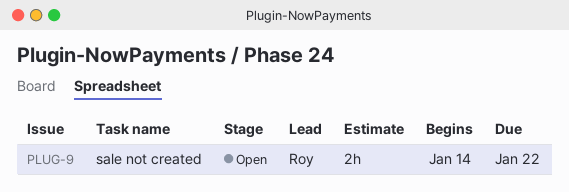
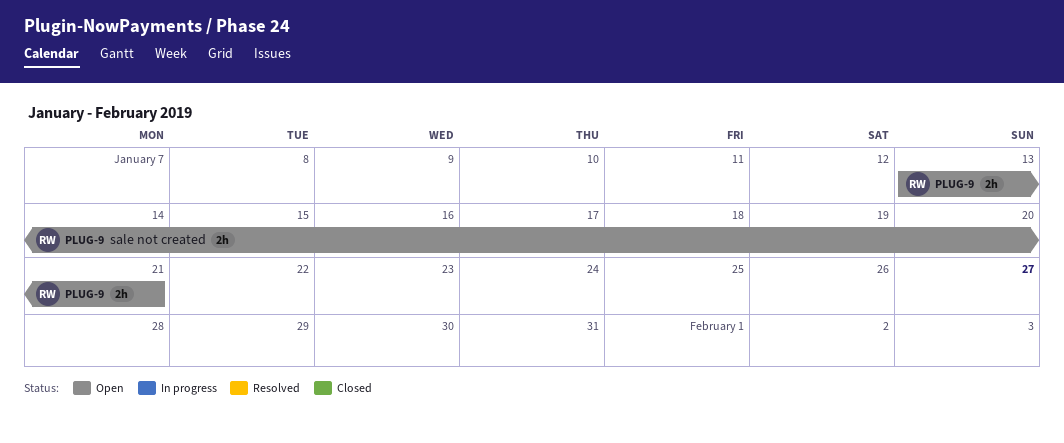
PLUG-9, start: Jan 14 -> Jan 13
PLUG-9, due: Jan 22 -> Jan 21

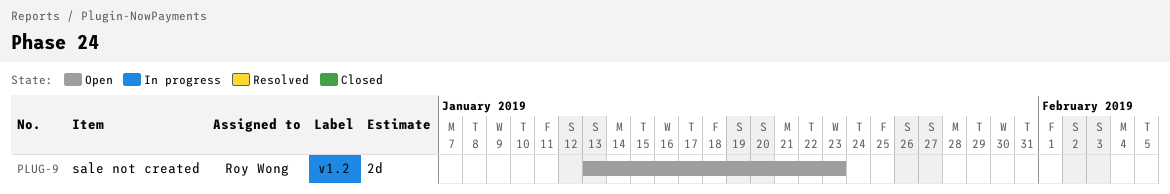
PLUG-9, estimate: 2h -> 2d
PLUG-9, due: Jan 21 -> Jan 23

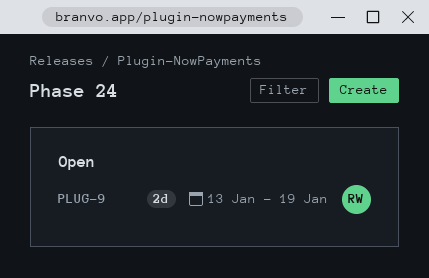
PLUG-9, due: Jan 23 -> Jan 19

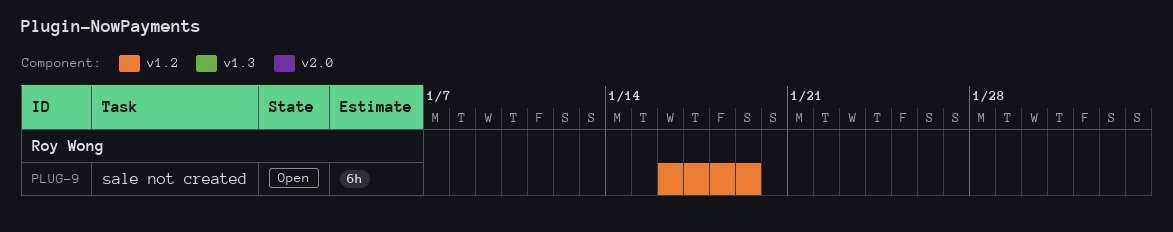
PLUG-9, estimate: 2d -> 6h
PLUG-9, start: Jan 13 -> Jan 16

